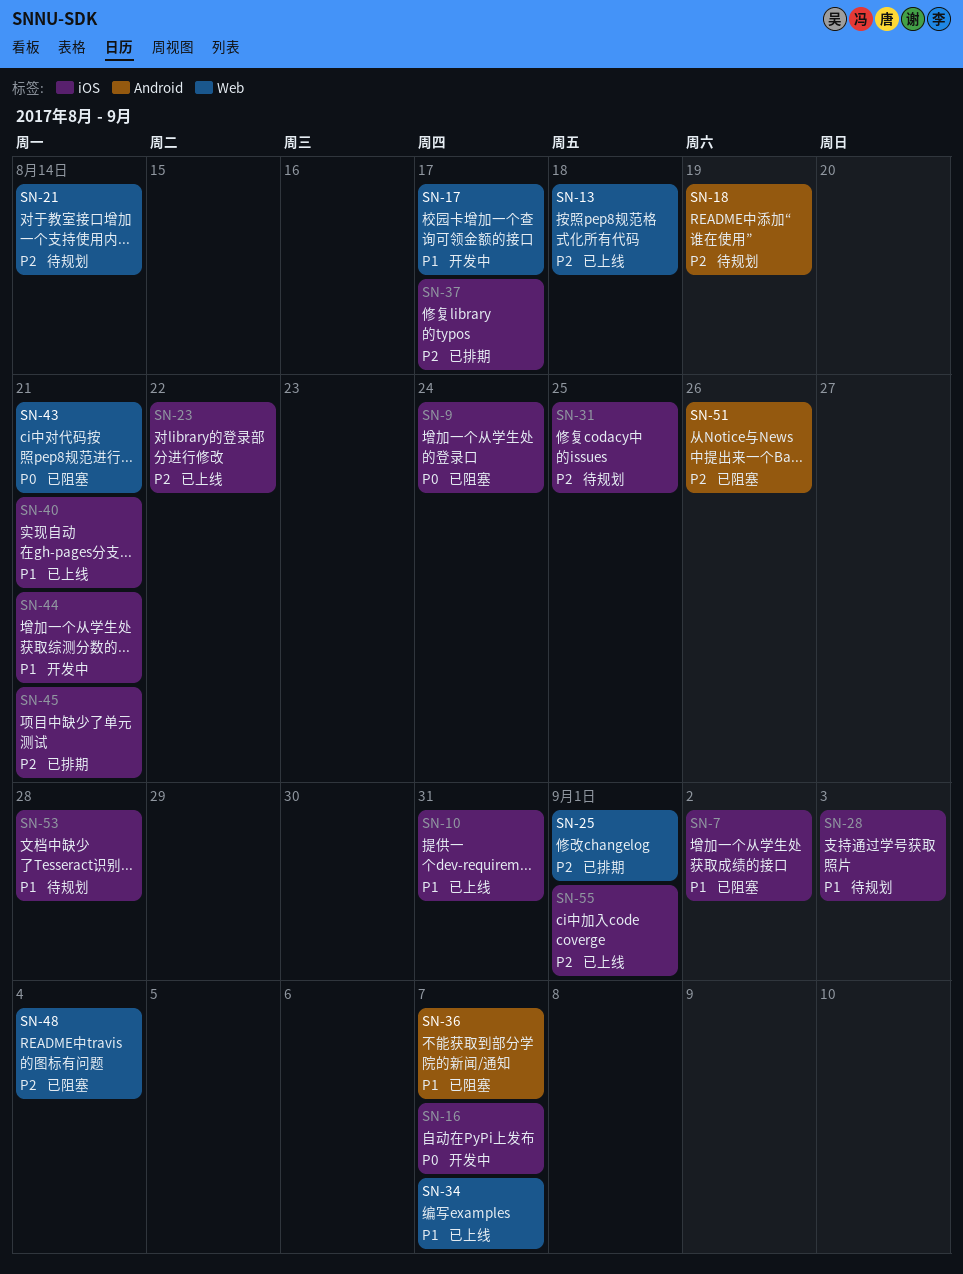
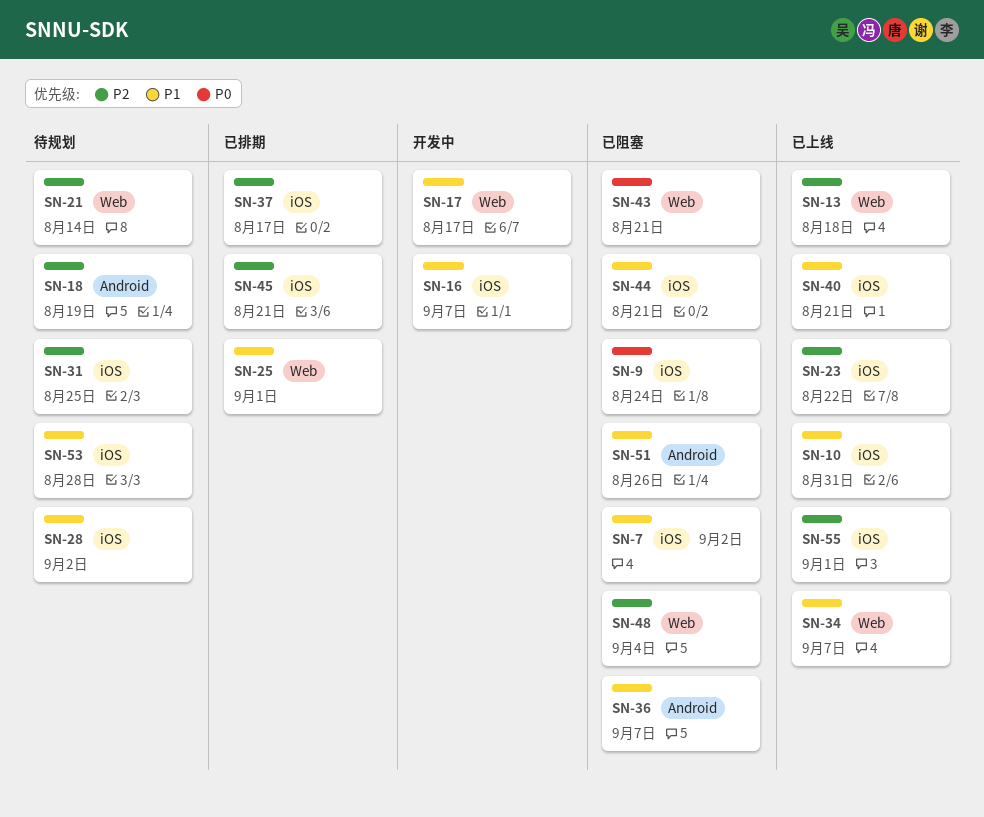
SN-16, priority: P0 -> P1
SN-25, priority: P2 -> P1
SN-28, due: Sep 3 -> Sep 2
SN-44, status: 开发中 -> 已阻塞
SN-51, priority: P2 -> P1

